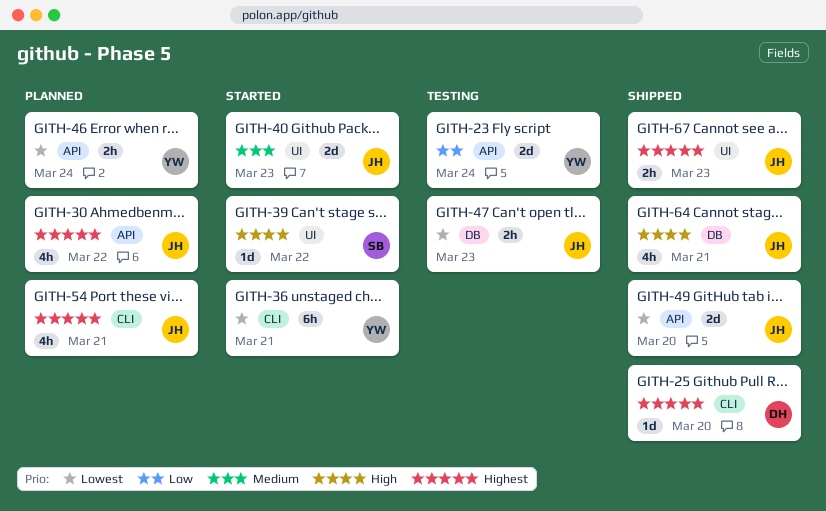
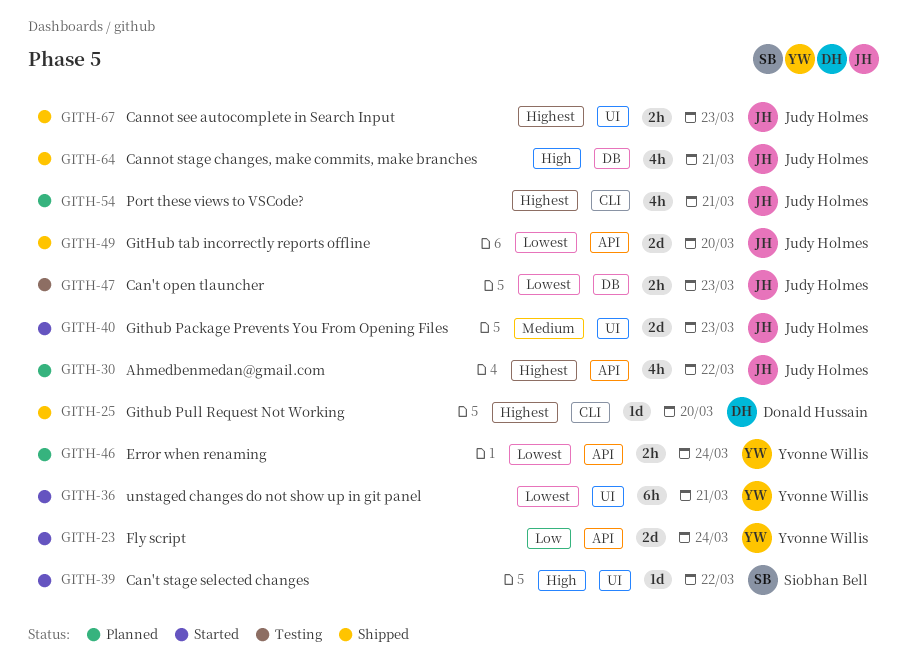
GITH-23, status: Testing -> Started
GITH-36, label: CLI -> UI

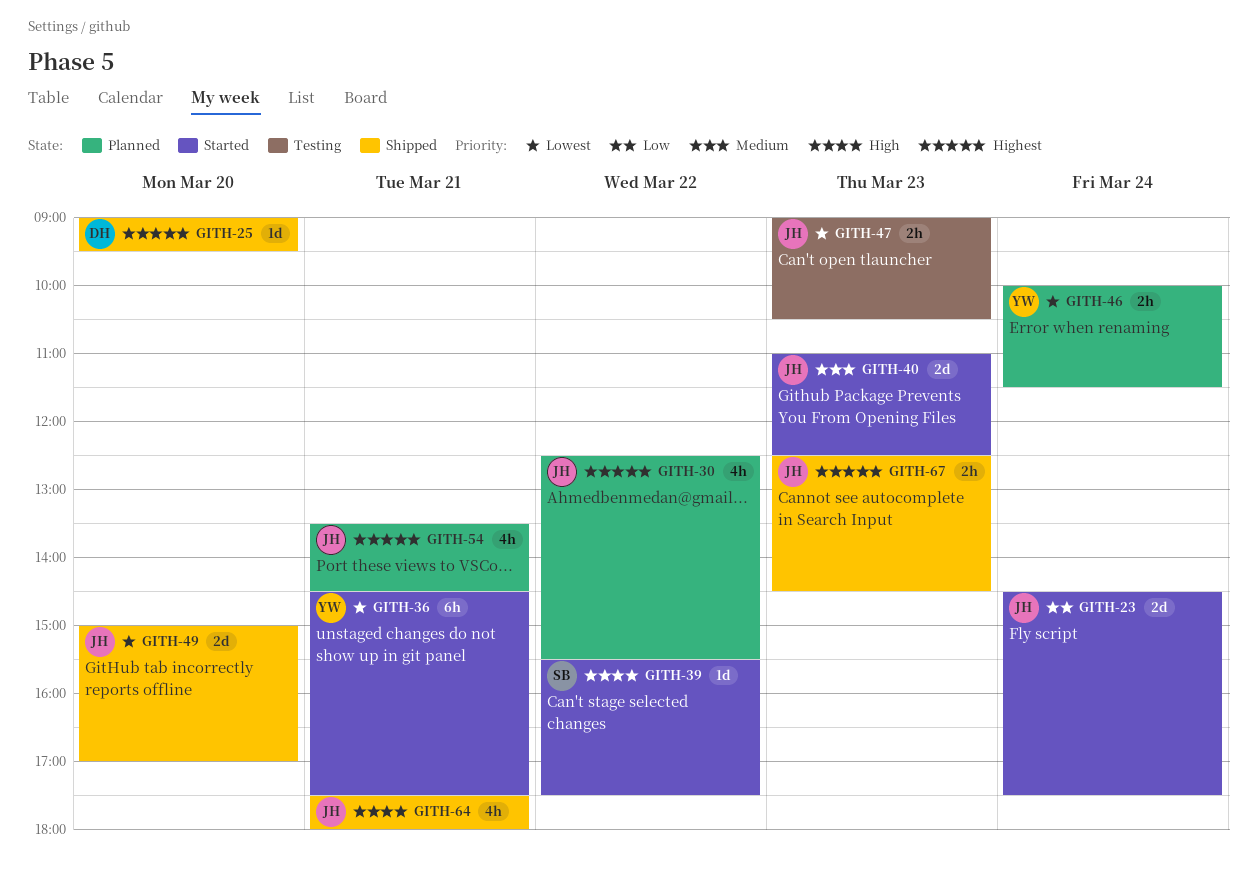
GITH-23, owner: Yvonne Willis -> Judy Holmes

